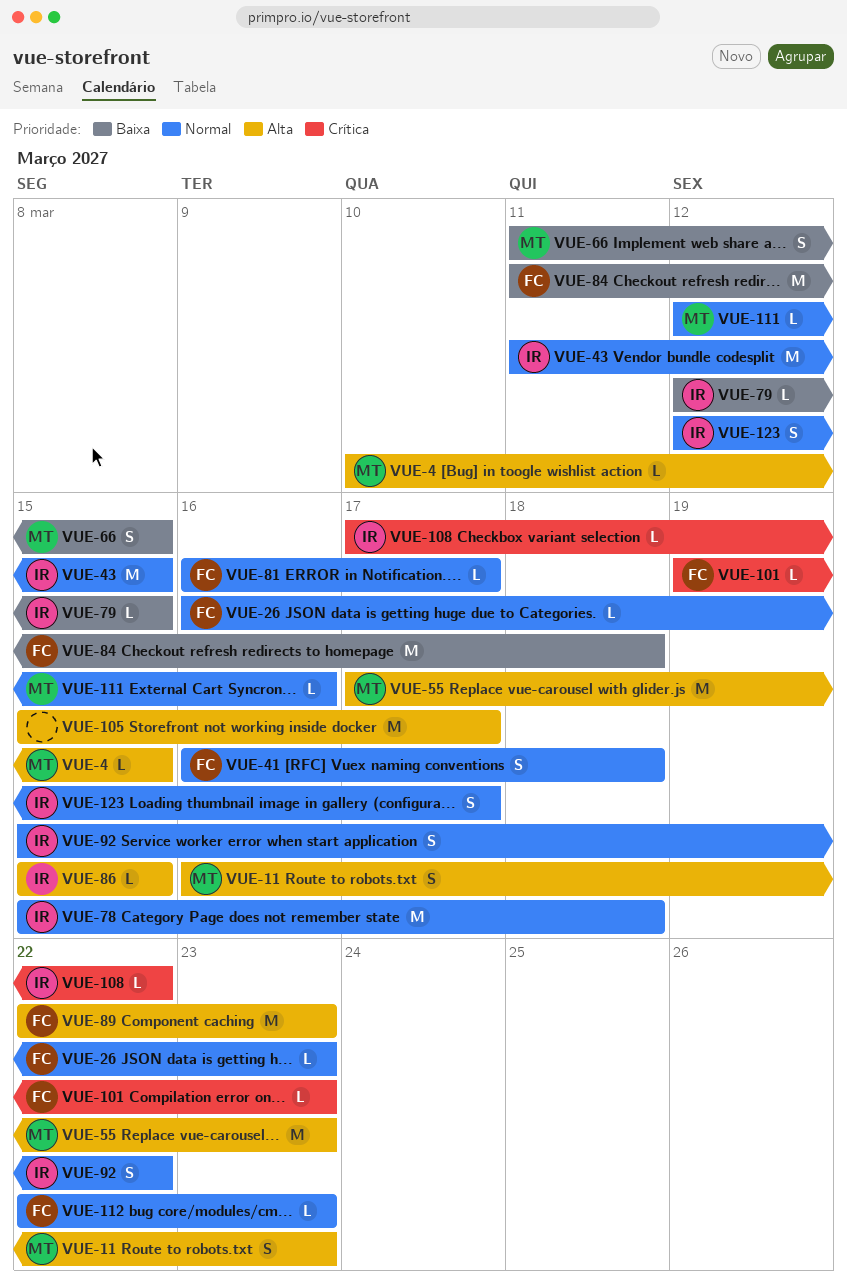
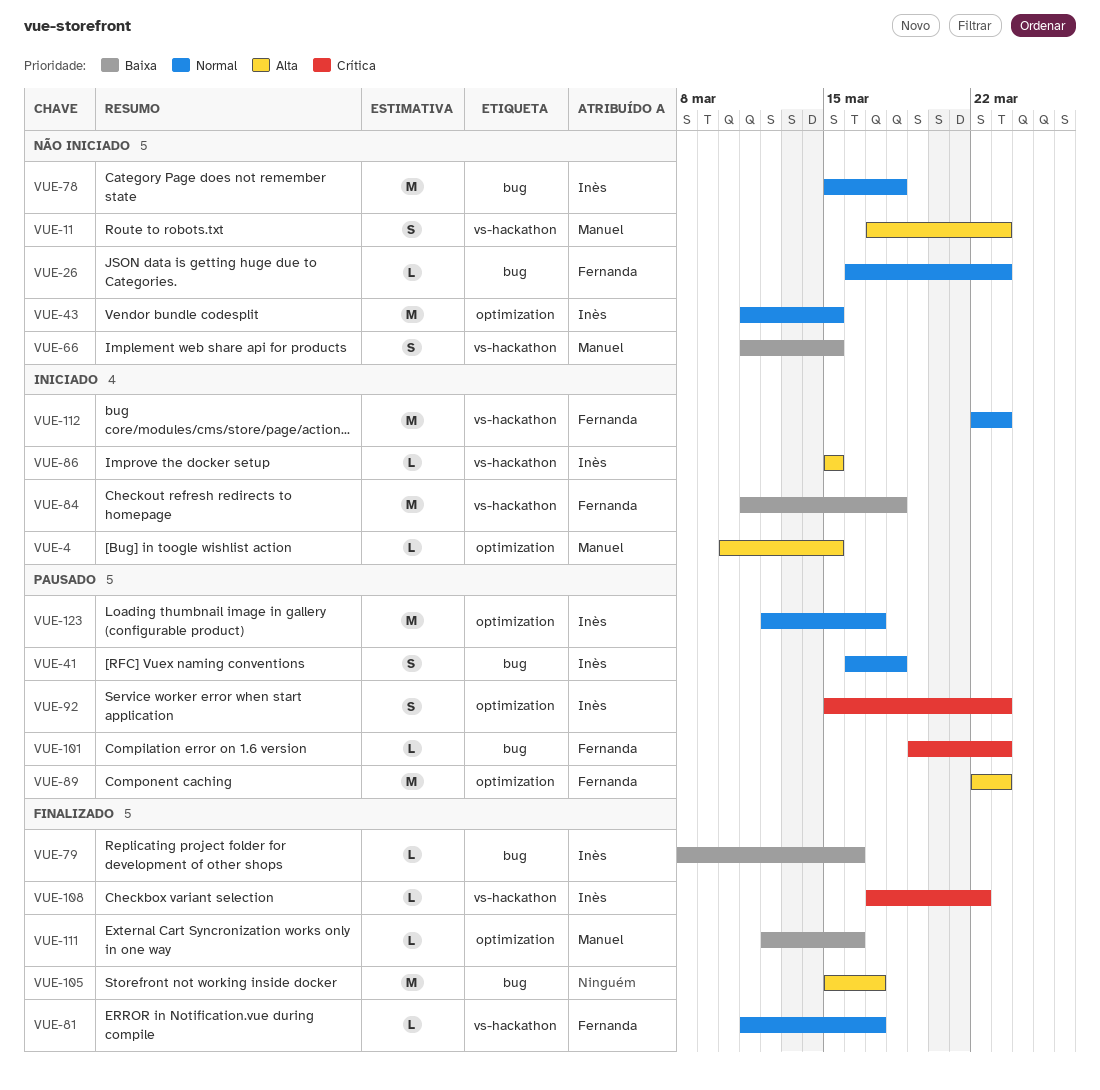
VUE-11, start: Mar 16 -> Mar 17
VUE-41, owner: Fernanda -> Inès
VUE-55: present -> none
VUE-79, start: Mar 12 -> Mar 8
VUE-79, due: Mar 15 -> Mar 16
VUE-81, start: Mar 16 -> Mar 11
VUE-92, priority: Normal -> Crítica
VUE-92, due: Mar 22 -> Mar 23
VUE-111, priority: Normal -> Baixa
VUE-112, estimate: L -> M
VUE-123, estimate: S -> M

